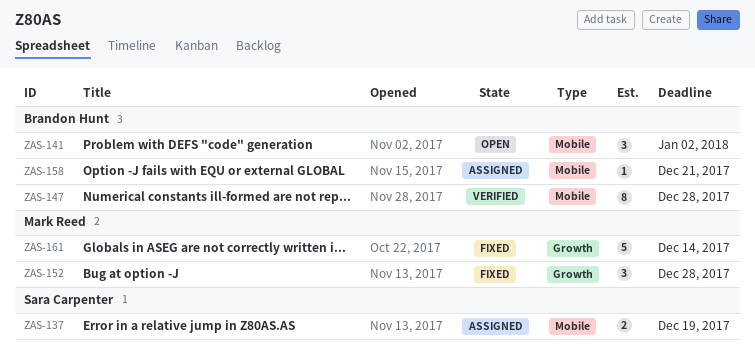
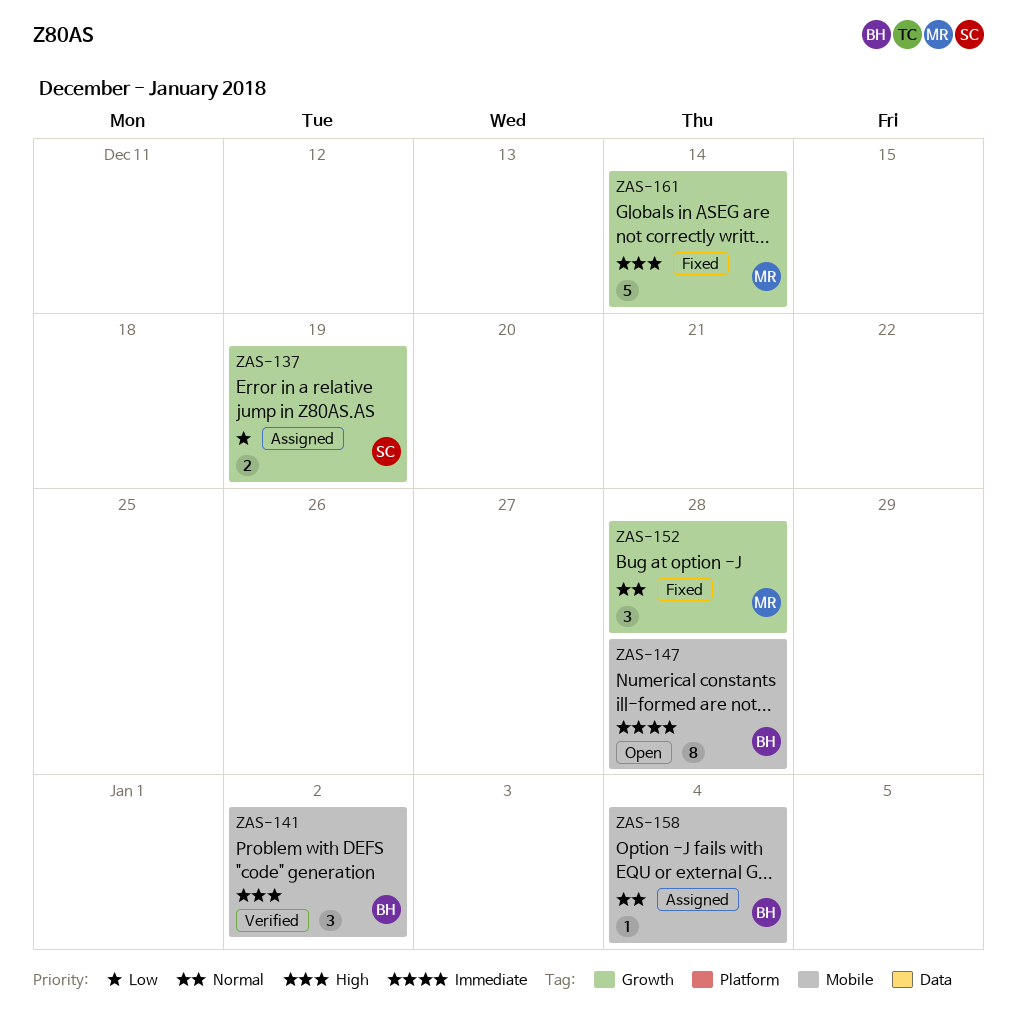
ZAS-137, label: Mobile -> Growth
ZAS-141, status: Open -> Verified
ZAS-147, status: Verified -> Open
ZAS-158, due: Dec 21 -> Jan 4

